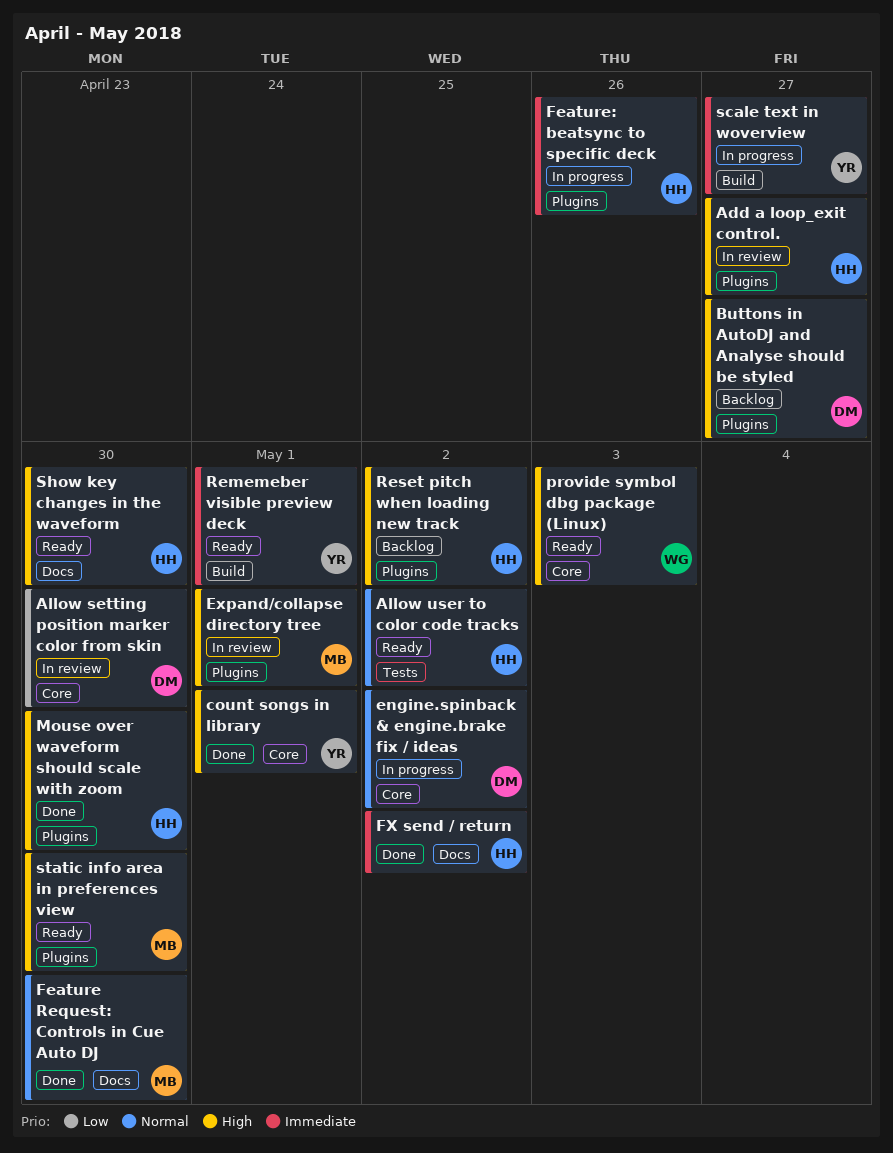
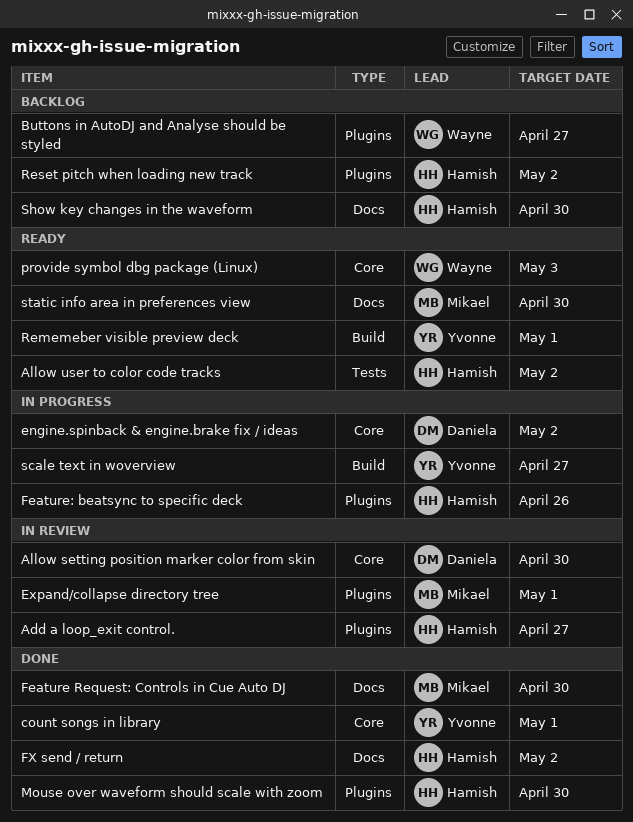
Buttons in AutoDJ and Analyse should be styled, owner: Daniela -> Wayne
Show key changes in the waveform, status: Ready -> Backlog
static info area in preferences view, label: Plugins -> Docs

